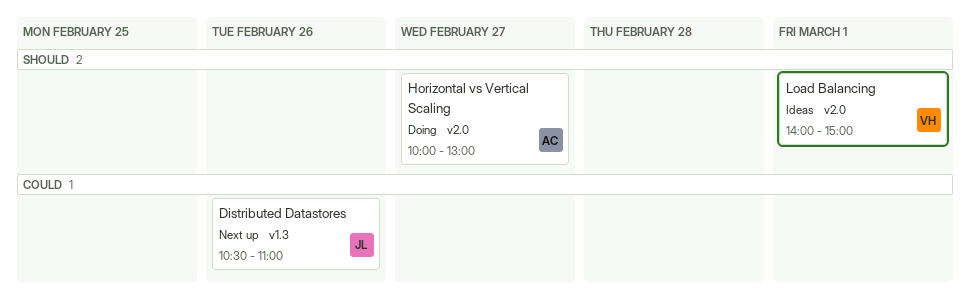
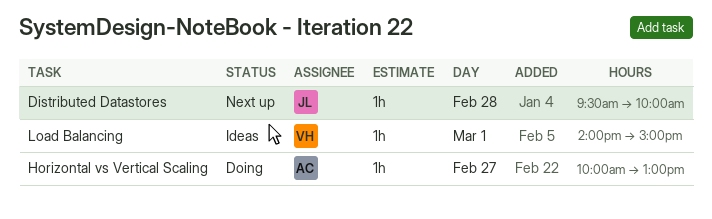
Distributed Datastores, day: Feb 26 -> Feb 28
Distributed Datastores, begins: 10:30 -> 09:30
Distributed Datastores, ends: 11:00 -> 10:00

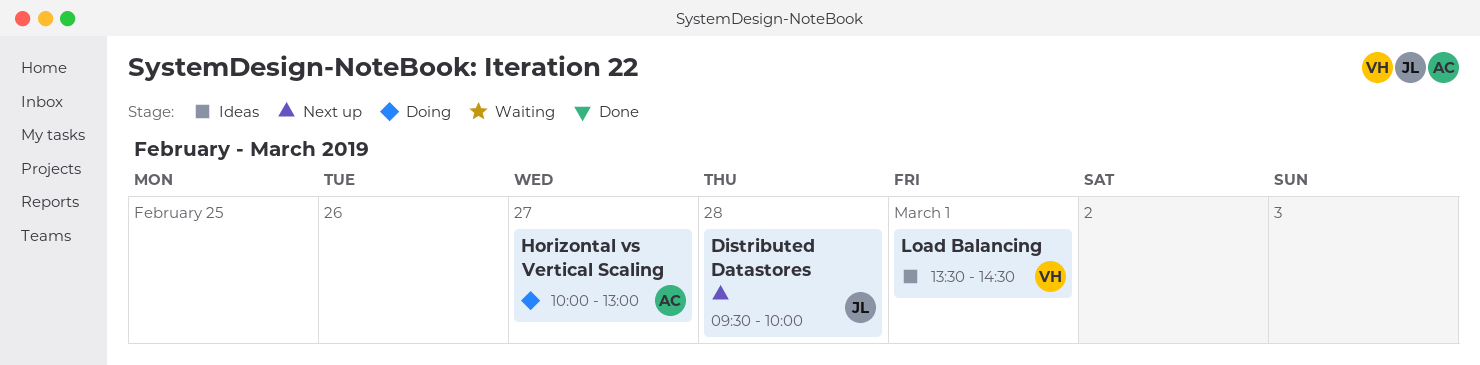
Load Balancing, begins: 14:00 -> 13:30
Load Balancing, ends: 15:00 -> 14:30

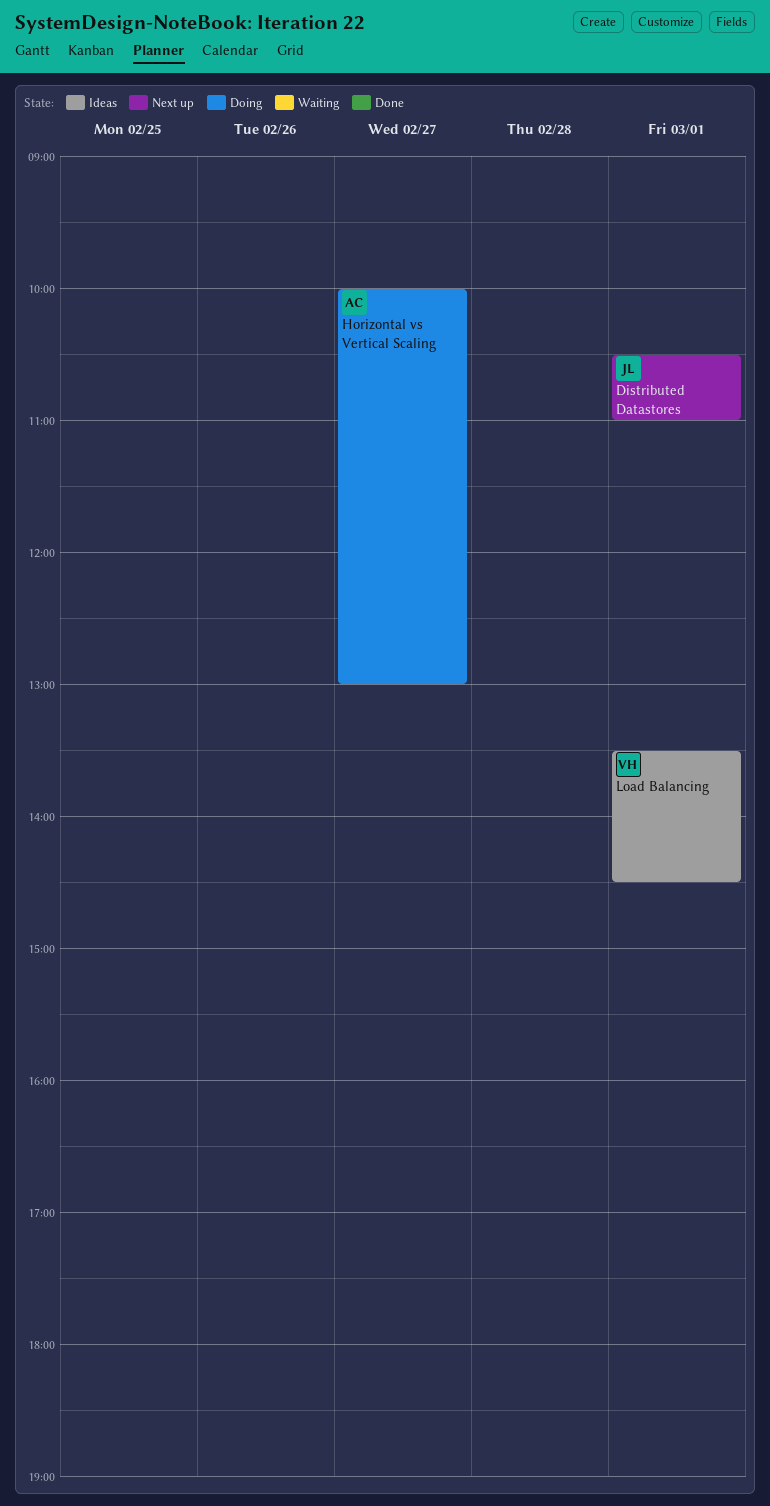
Distributed Datastores, day: Feb 28 -> Mar 1
Distributed Datastores, begins: 09:30 -> 10:30
Distributed Datastores, ends: 10:00 -> 11:00

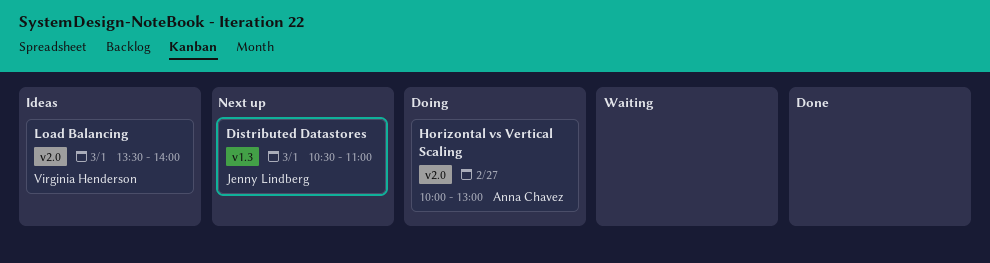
Load Balancing, ends: 14:30 -> 14:00

